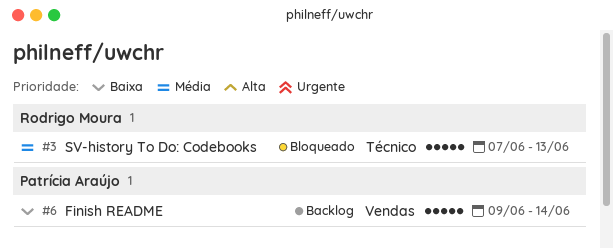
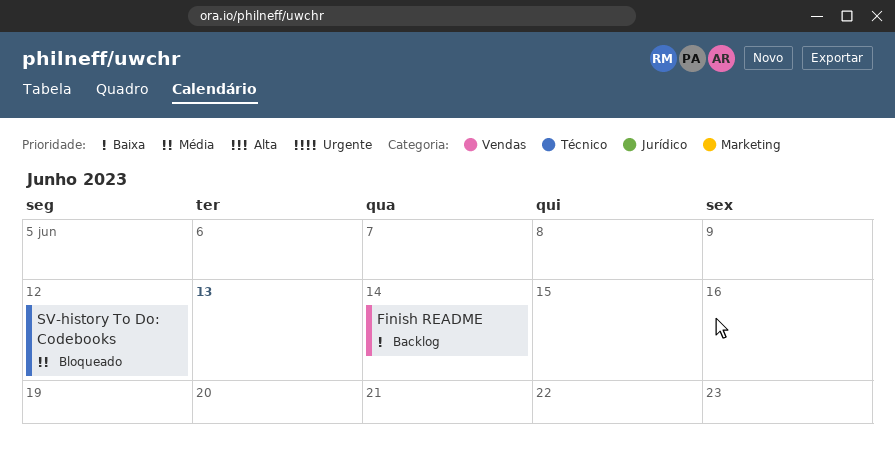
SV-history To Do: Codebooks, due: Jun 13 -> Jun 12

